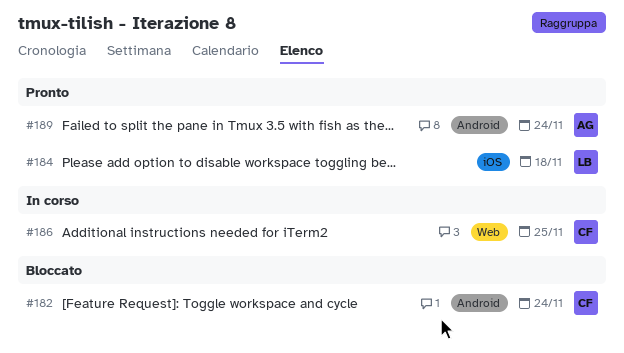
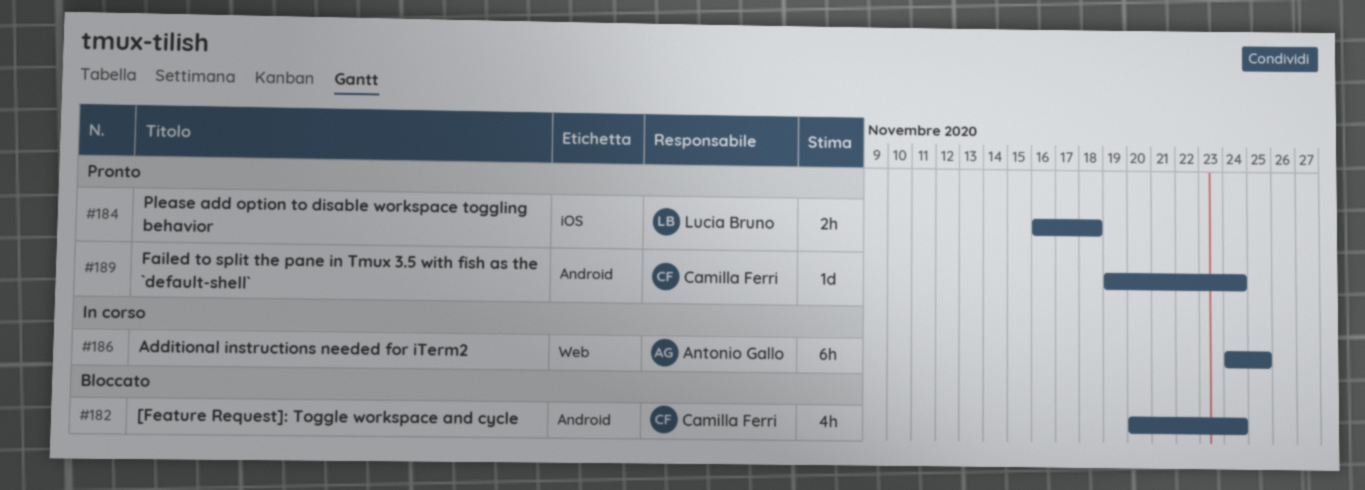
#186, owner: Camilla Ferri -> Antonio Gallo
#189, owner: Antonio Gallo -> Camilla Ferri

